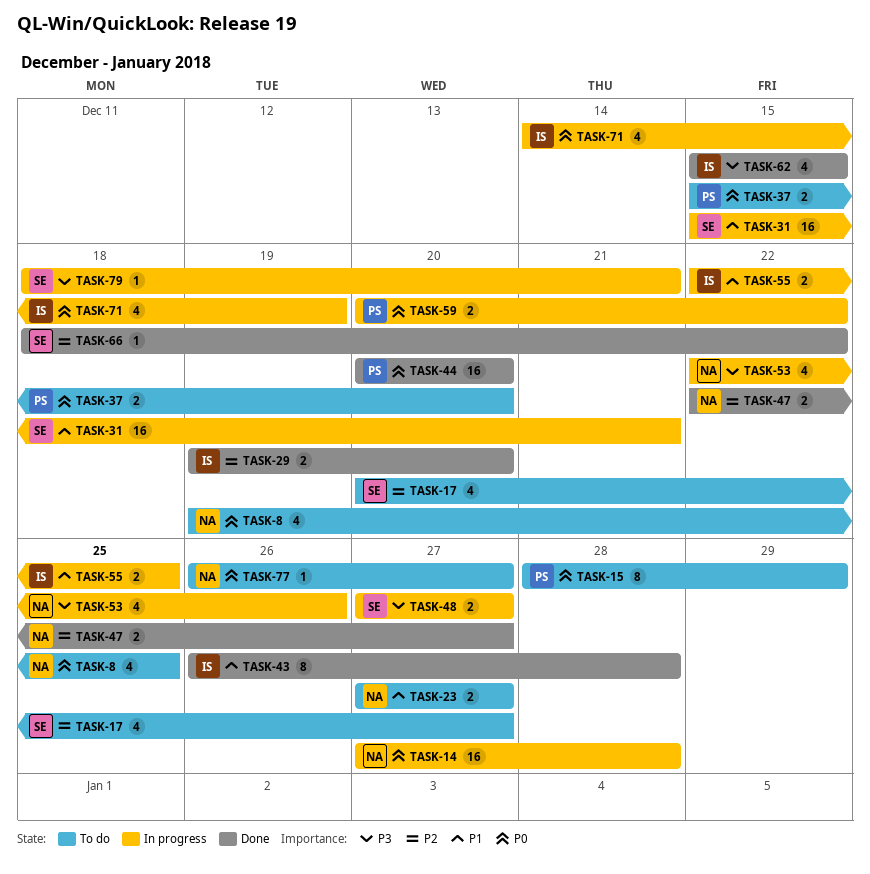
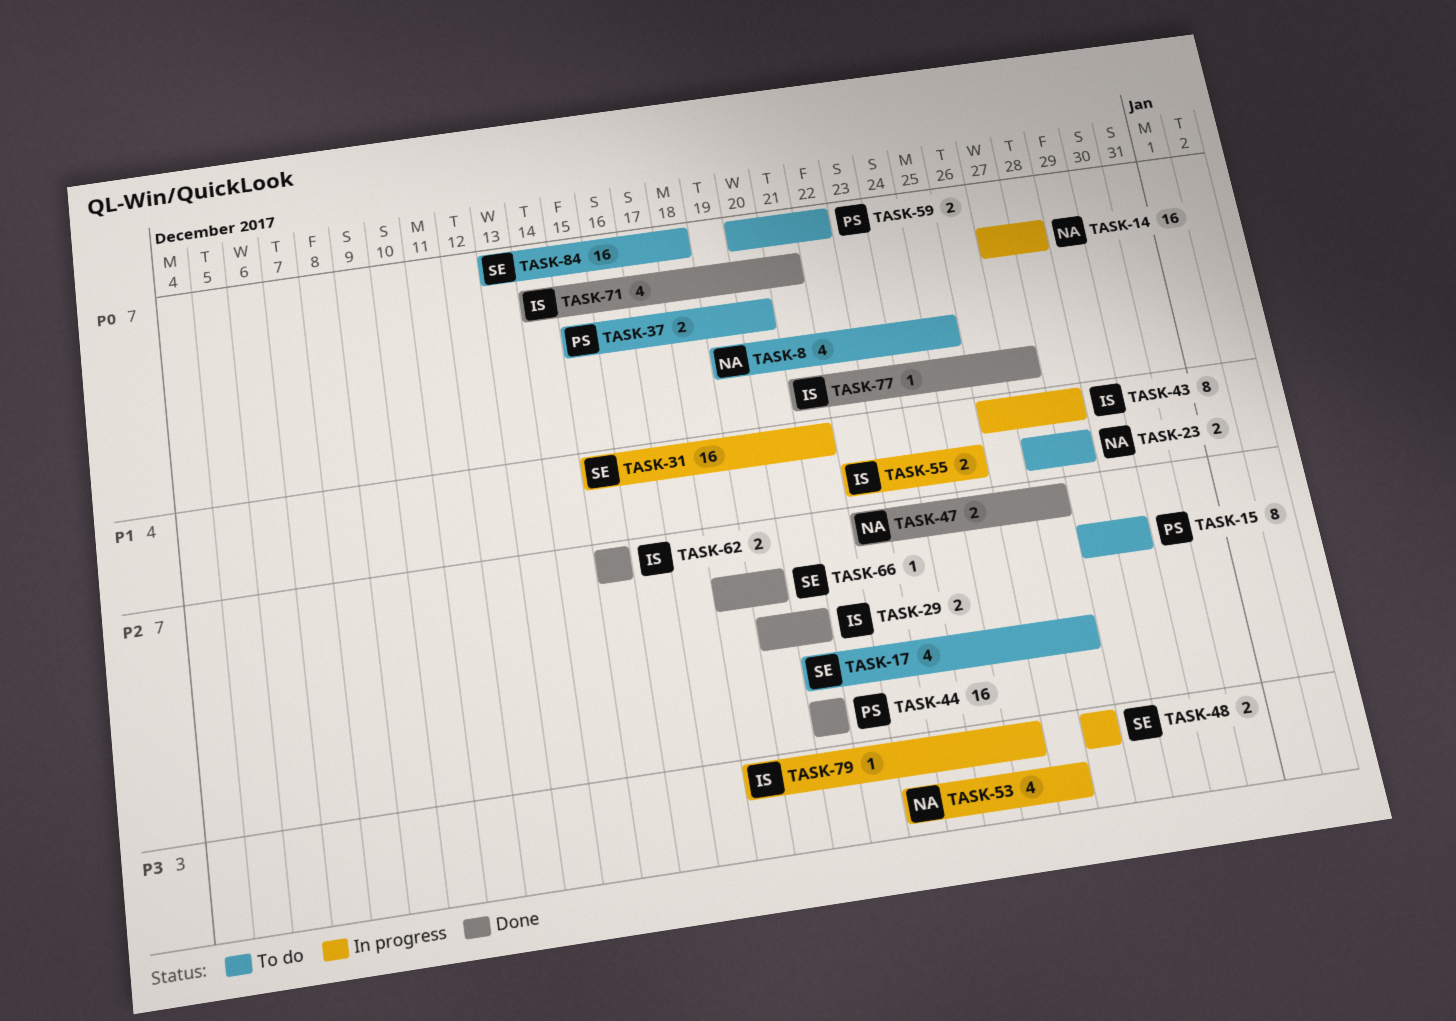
TASK-15, priority: P0 -> P2
TASK-23, due: Dec 27 -> Dec 28
TASK-43, status: Done -> In progress
TASK-44, priority: P0 -> P2
TASK-59, status: In progress -> To do
TASK-62, priority: P3 -> P2
TASK-62, estimate: 4 -> 2
TASK-66, due: Dec 22 -> Dec 19
TASK-71, status: In progress -> Done
TASK-71, due: Dec 19 -> Dec 21
TASK-77, status: To do -> Done
TASK-77, owner: NA -> IS
TASK-77, start: Dec 26 -> Dec 21
TASK-79, owner: SE -> IS
TASK-79, due: Dec 21 -> Dec 25
TASK-84: none -> present

